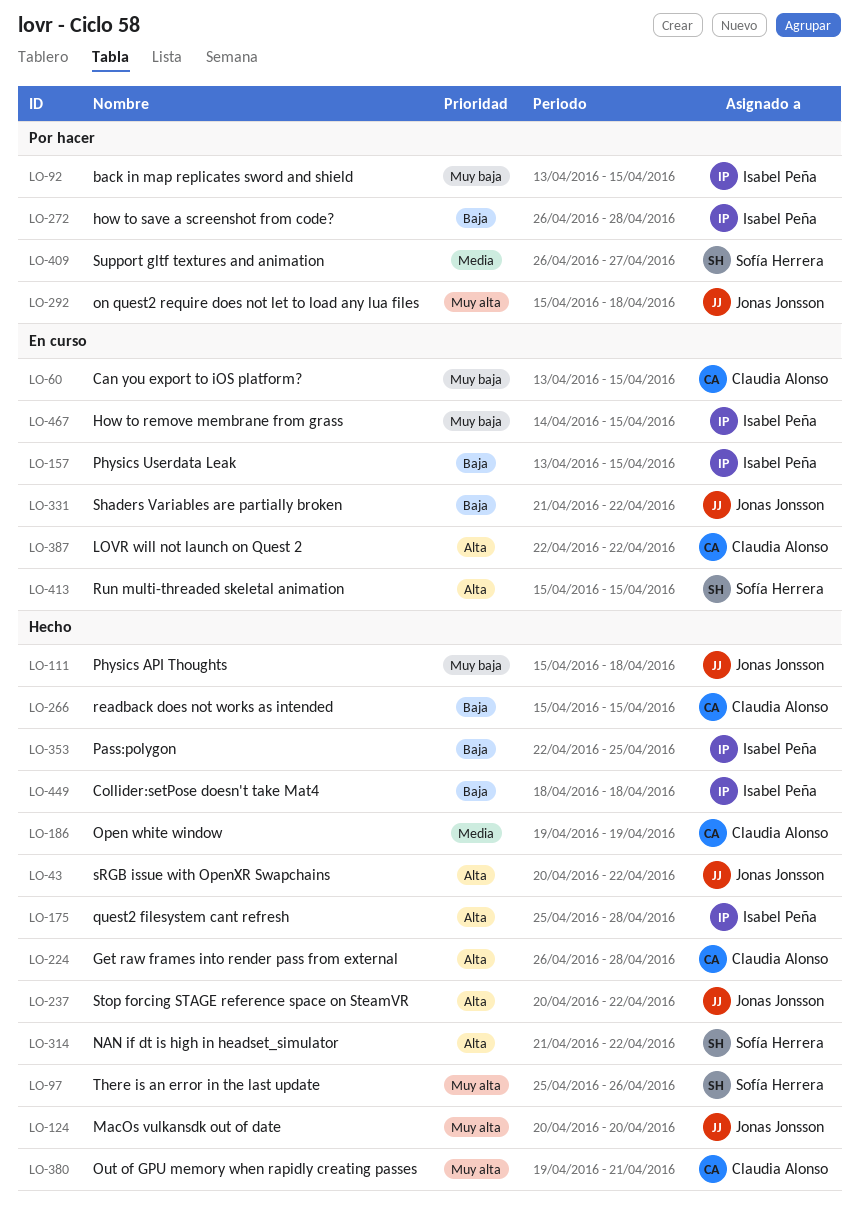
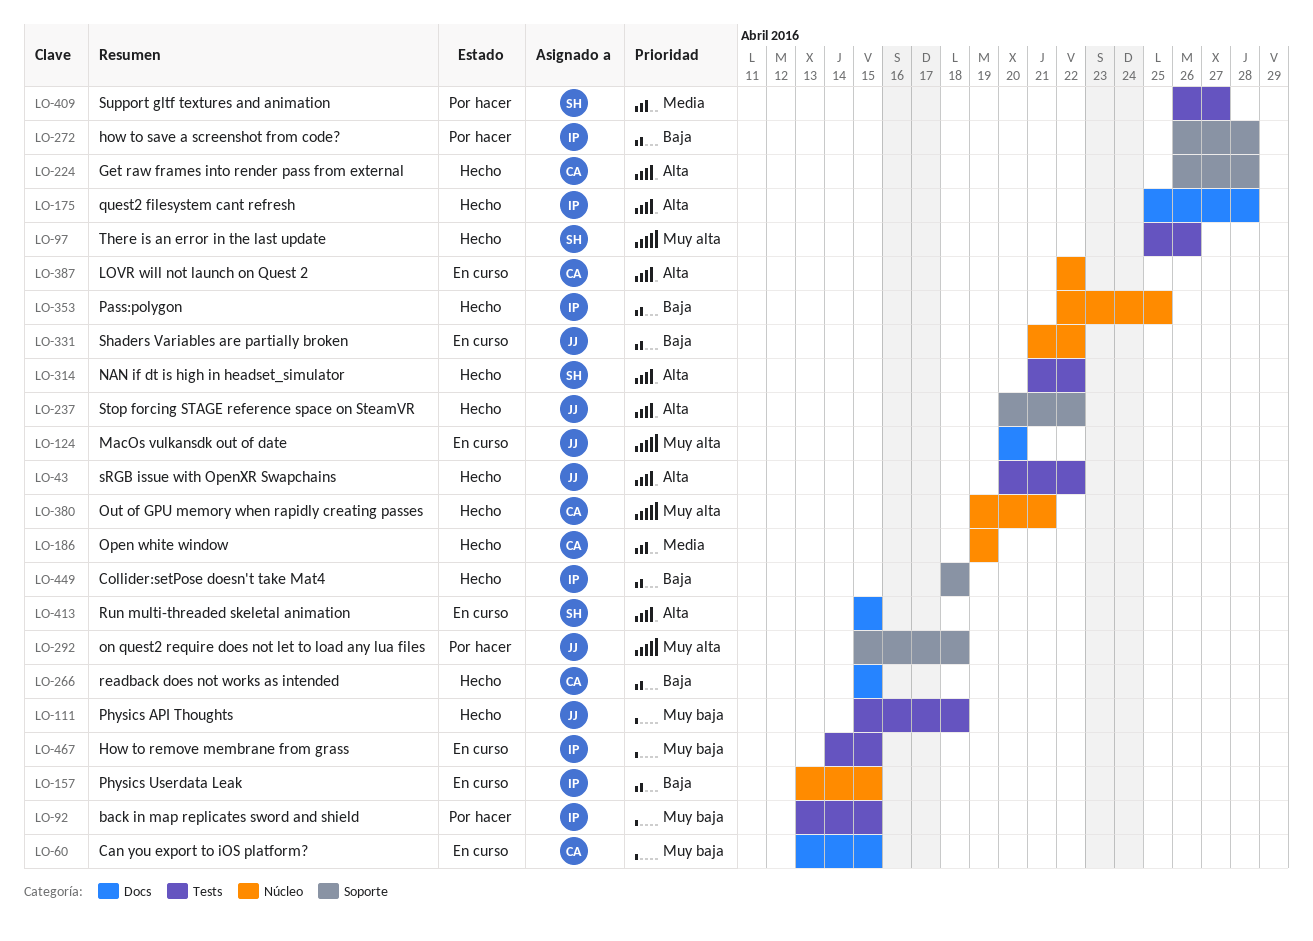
LO-124, status: Hecho -> En curso

